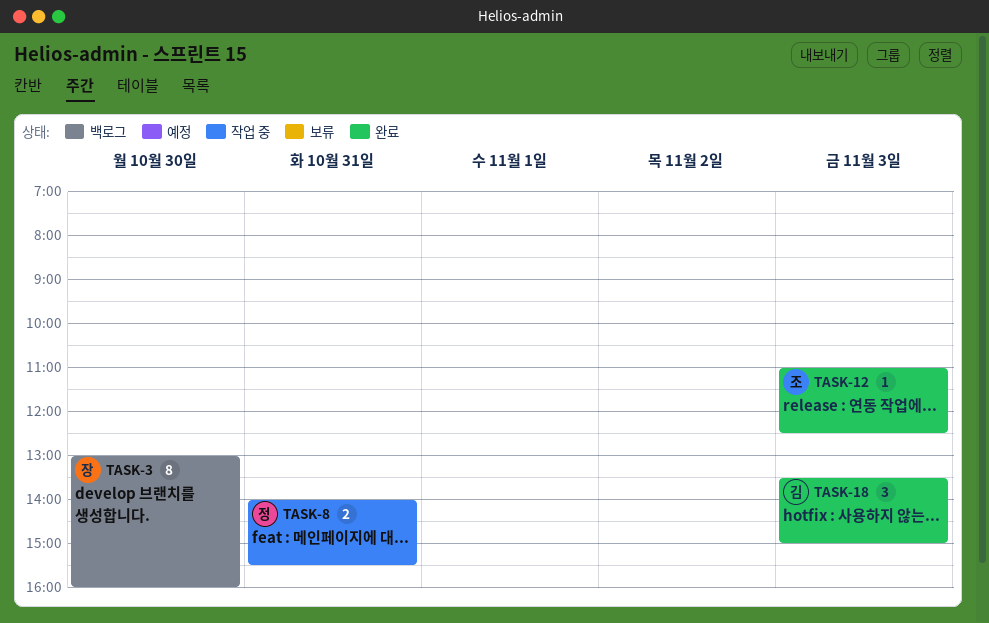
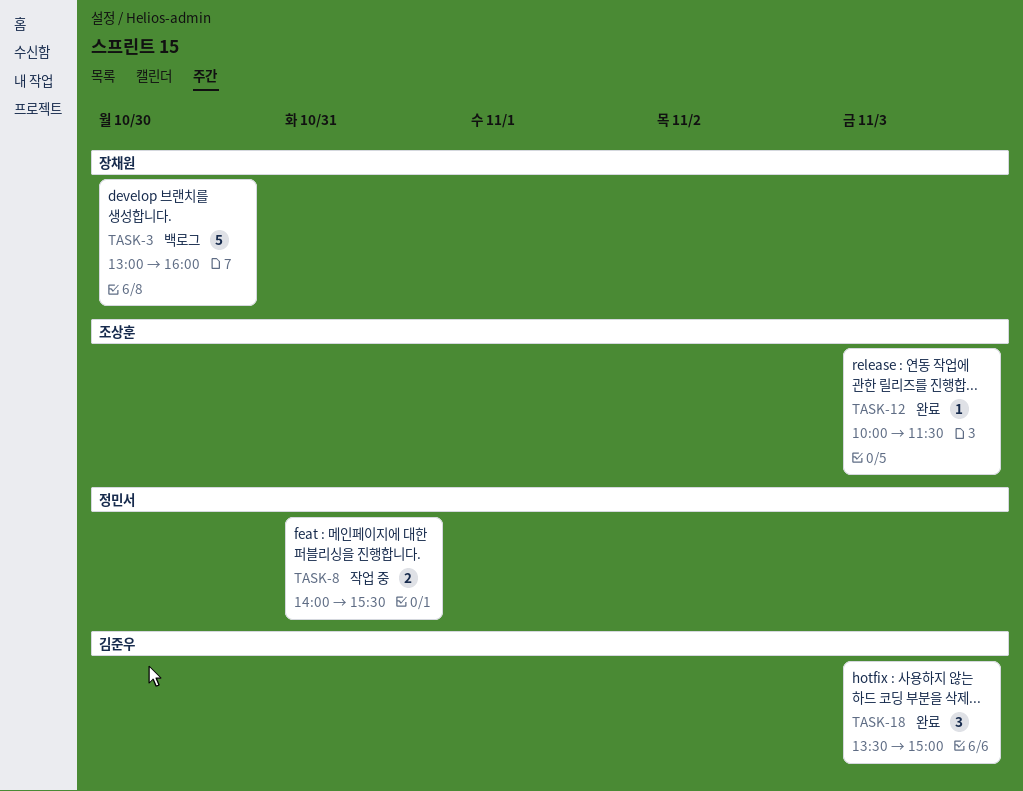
TASK-3, estimate: 8 -> 5
TASK-12, begins: 11:00 -> 10:00
TASK-12, ends: 12:30 -> 11:30

